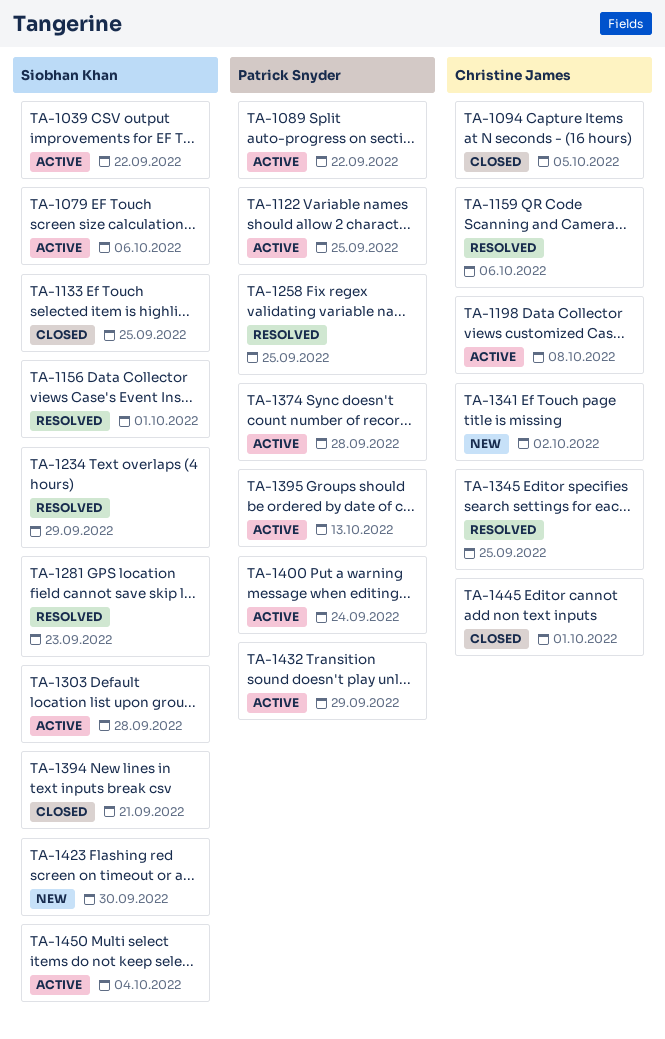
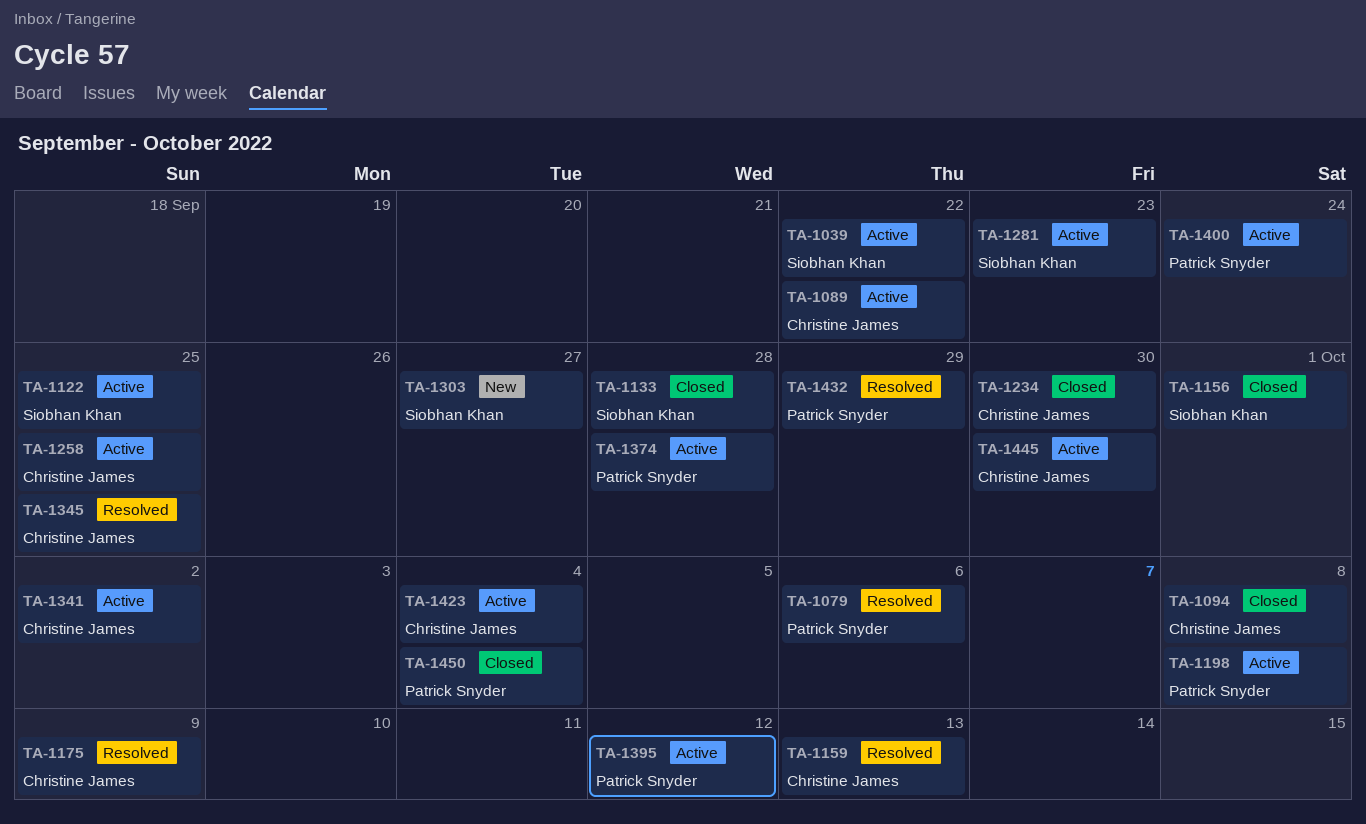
TA-1079, status: Active -> Resolved
TA-1079, owner: Siobhan Khan -> Patrick Snyder
TA-1089, owner: Patrick Snyder -> Christine James
TA-1094, due: Oct 5 -> Oct 8
TA-1122, owner: Patrick Snyder -> Siobhan Khan
TA-1133, due: Sep 25 -> Sep 28
TA-1156, status: Resolved -> Closed
TA-1159, due: Oct 6 -> Oct 13
TA-1175: none -> present
TA-1198, owner: Christine James -> Patrick Snyder
TA-1234, status: Resolved -> Closed
TA-1234, owner: Siobhan Khan -> Christine James
TA-1234, due: Sep 29 -> Sep 30
TA-1258, status: Resolved -> Active
TA-1258, owner: Patrick Snyder -> Christine James
TA-1281, status: Resolved -> Active
TA-1303, status: Active -> New
TA-1303, due: Sep 28 -> Sep 27
TA-1341, status: New -> Active
TA-1394: present -> none
TA-1395, due: Oct 13 -> Oct 12
TA-1423, status: New -> Active
TA-1423, owner: Siobhan Khan -> Christine James
TA-1423, due: Sep 30 -> Oct 4
TA-1432, status: Active -> Resolved
TA-1445, status: Closed -> Active
TA-1445, due: Oct 1 -> Sep 30
TA-1450, status: Active -> Closed
TA-1450, owner: Siobhan Khan -> Patrick Snyder

